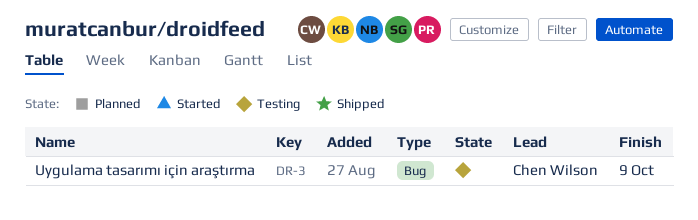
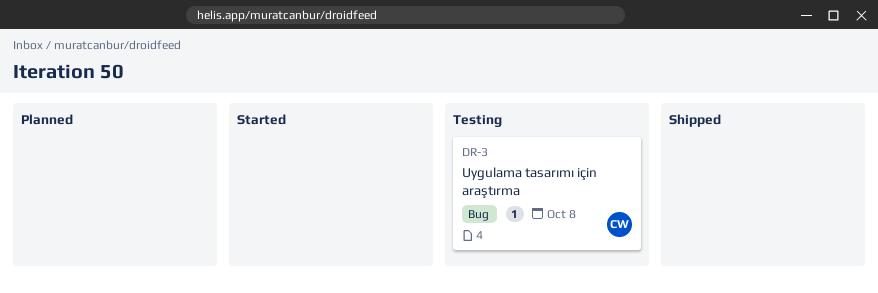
DR-3, due: Oct 9 -> Oct 8

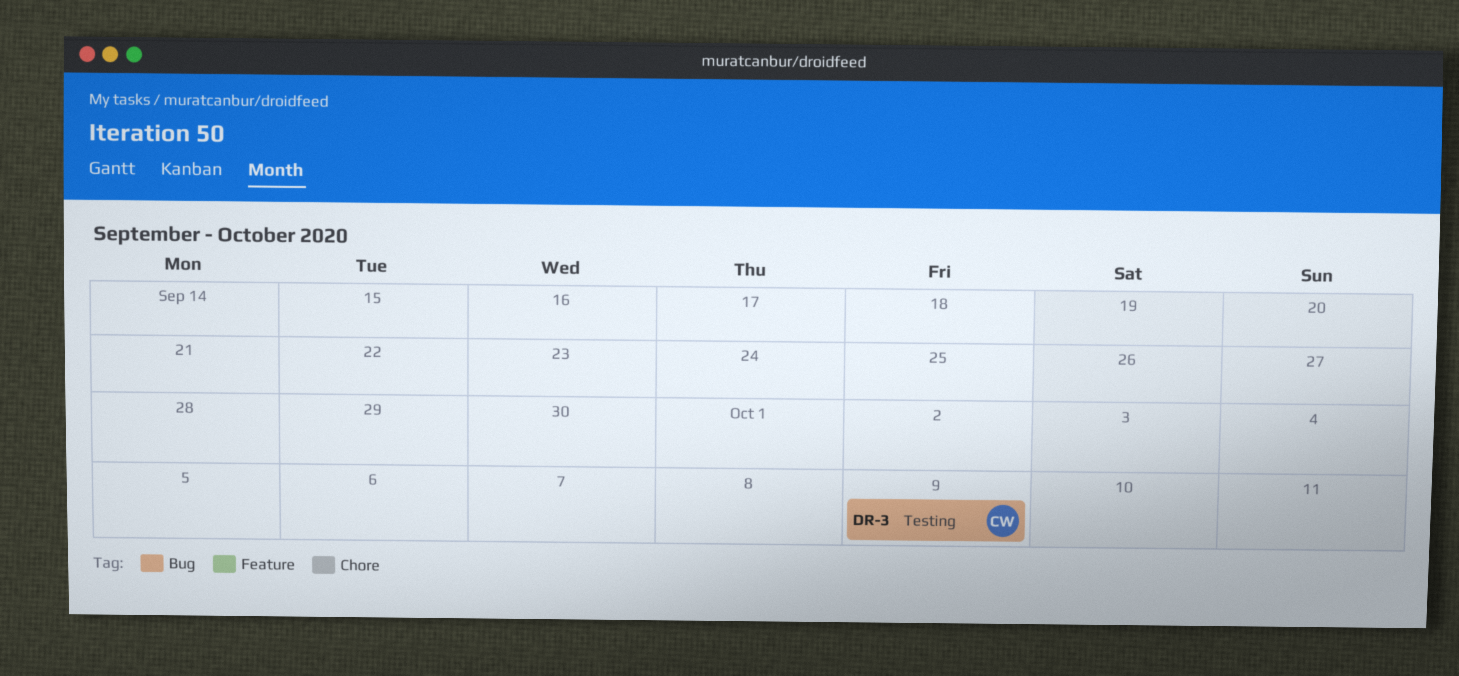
DR-3, due: Oct 8 -> Oct 9

